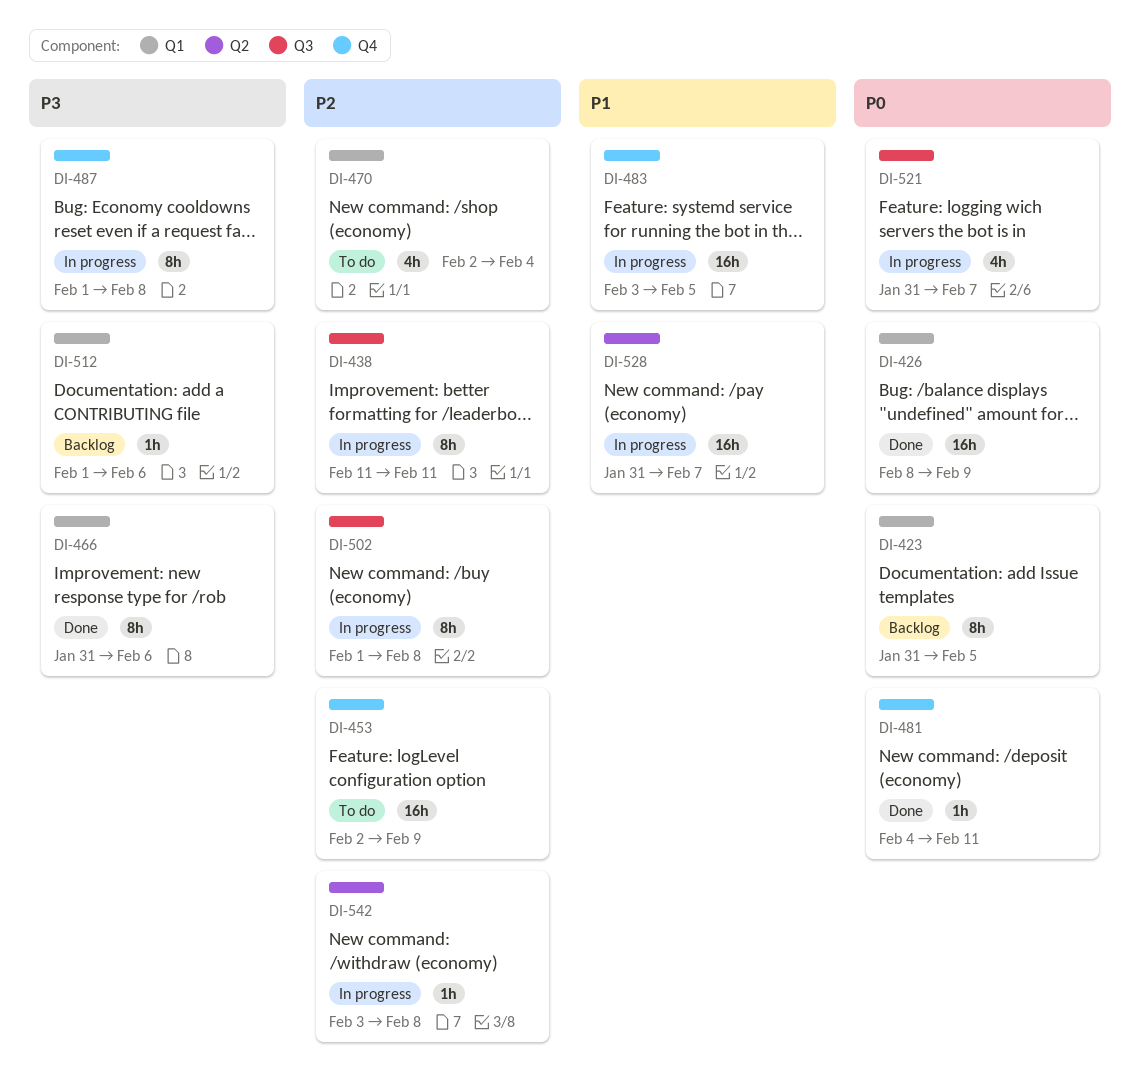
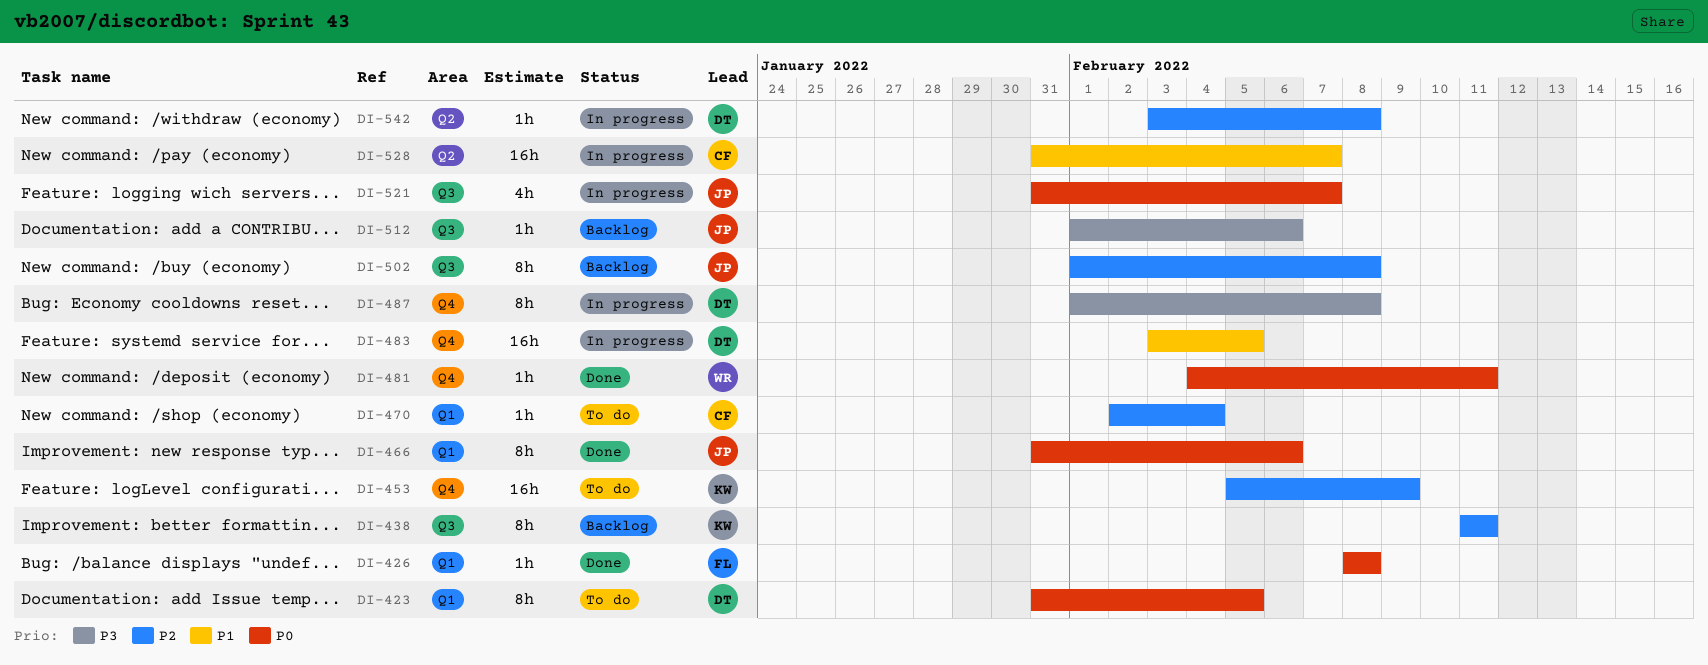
DI-423, status: Backlog -> To do
DI-426, estimate: 16h -> 1h
DI-426, due: Feb 9 -> Feb 8
DI-438, status: In progress -> Backlog
DI-453, start: Feb 2 -> Feb 5
DI-466, priority: P3 -> P0
DI-470, estimate: 4h -> 1h
DI-502, status: In progress -> Backlog
DI-512, label: Q1 -> Q3

